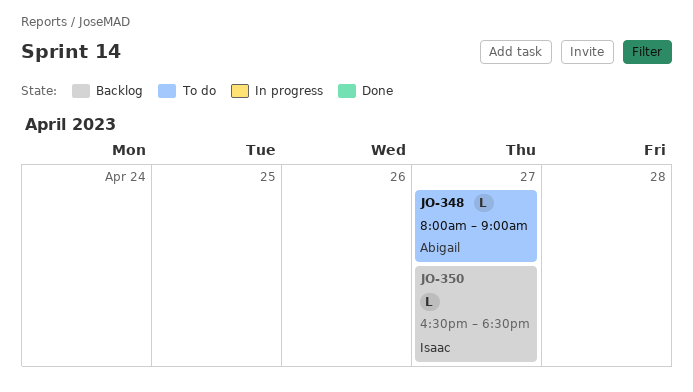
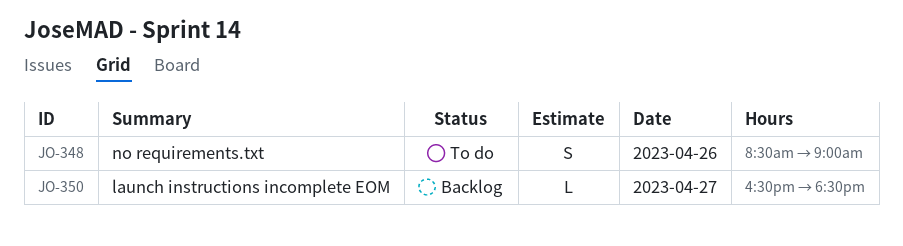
JO-348, estimate: L -> S
JO-348, day: Apr 27 -> Apr 26
JO-348, begins: 08:00 -> 08:30

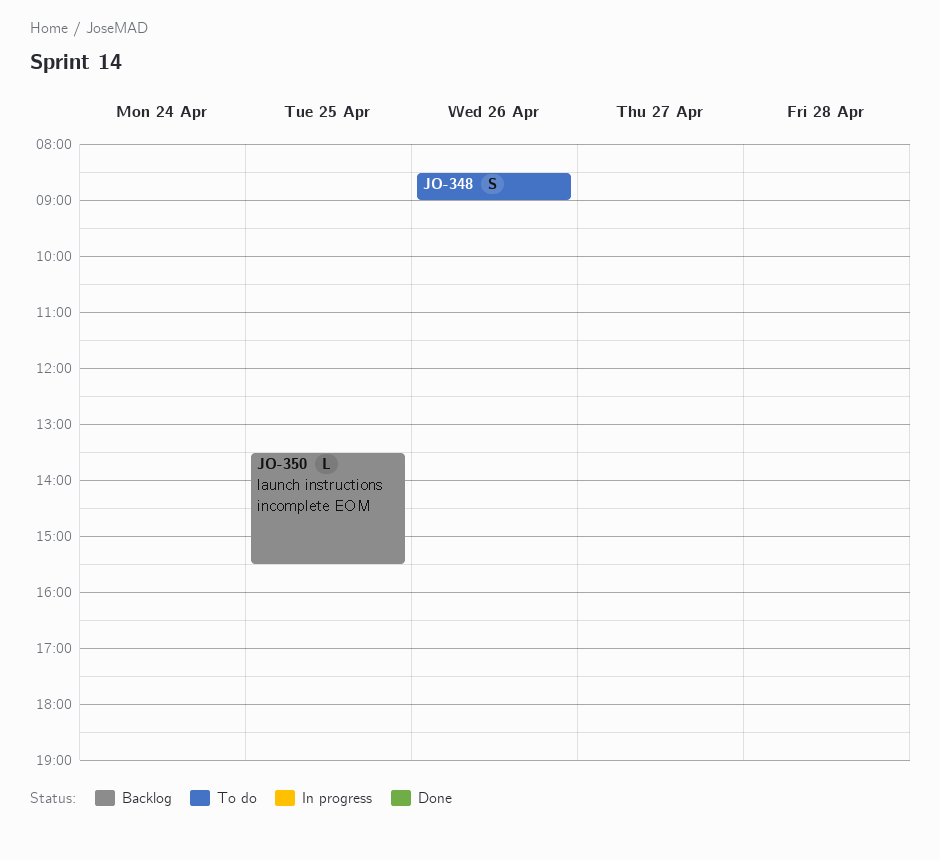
JO-350, day: Apr 27 -> Apr 25
JO-350, begins: 16:30 -> 13:30
JO-350, ends: 18:30 -> 15:30

